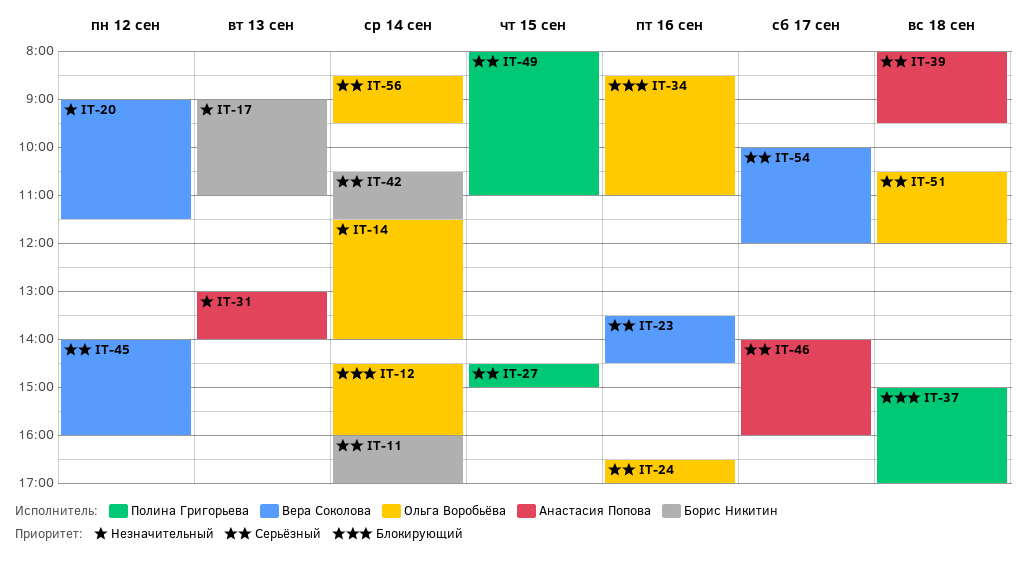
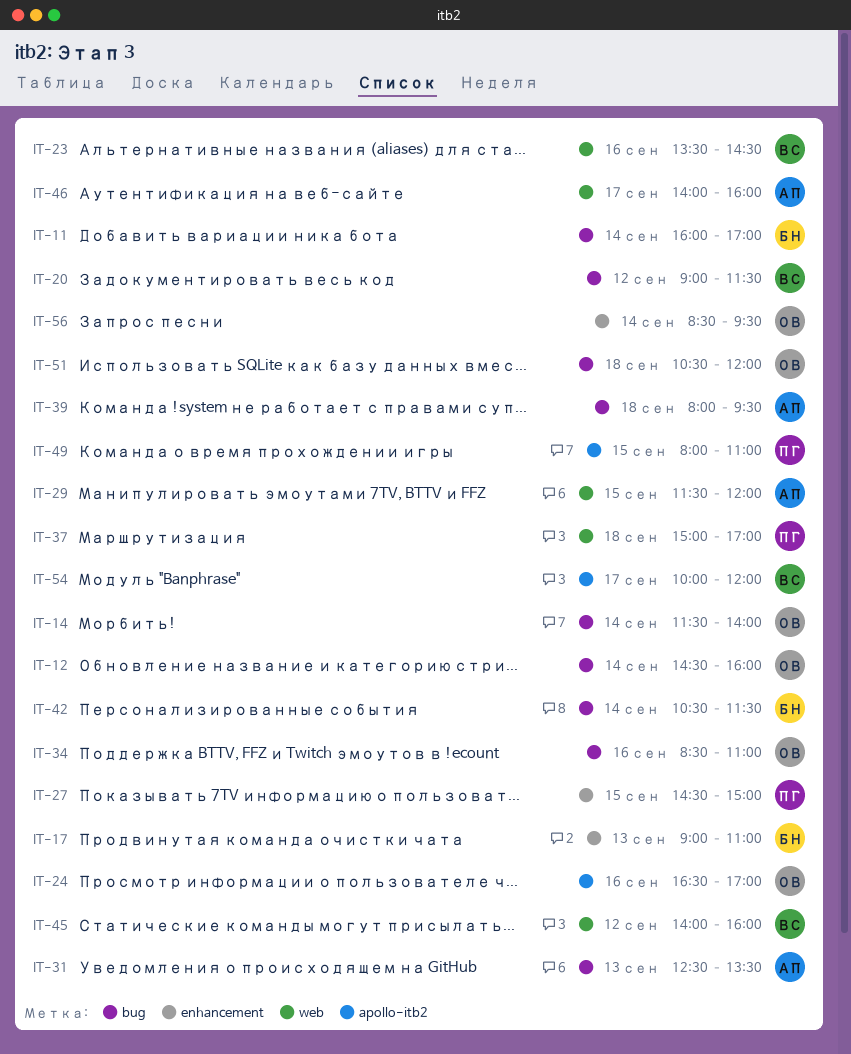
IT-29: none -> present
IT-31, begins: 13:00 -> 12:30
IT-31, ends: 14:00 -> 13:30

